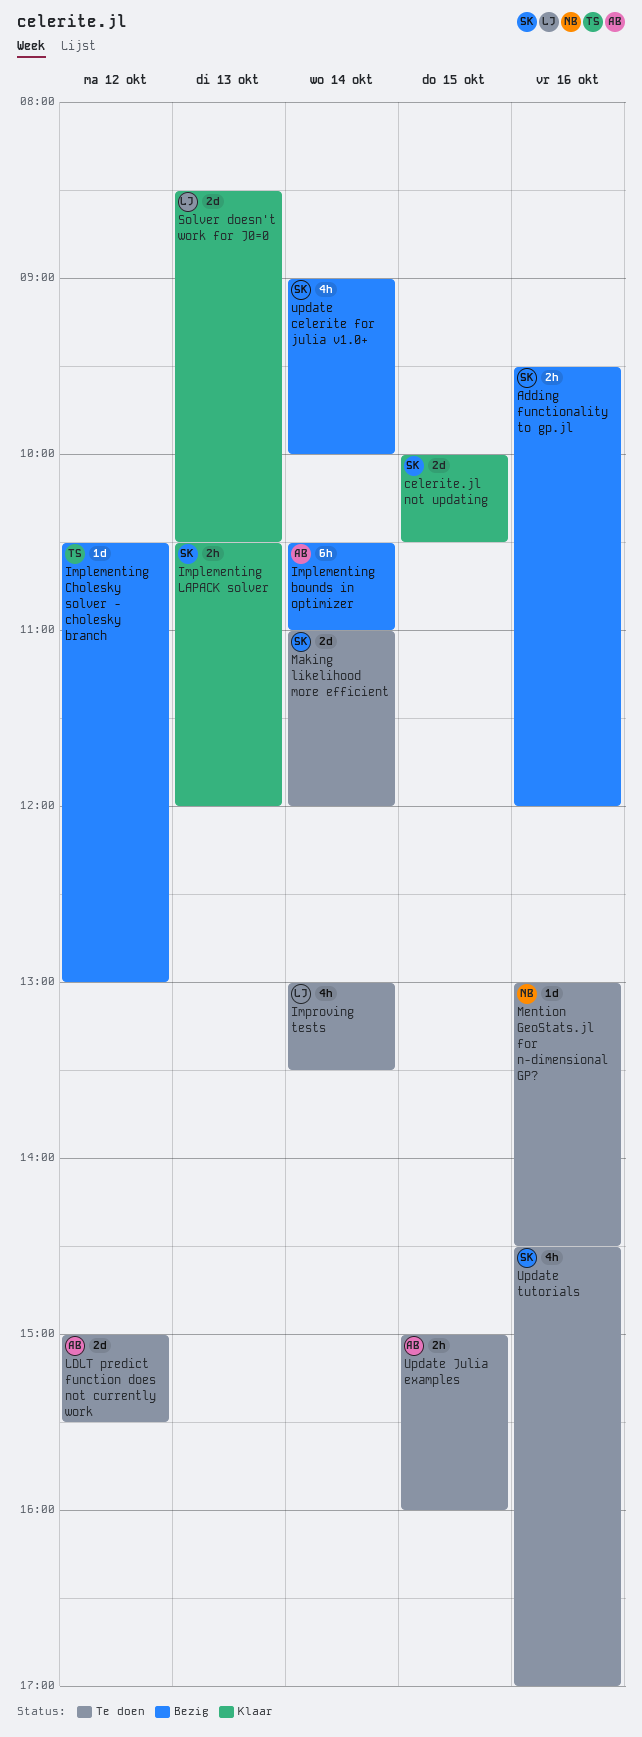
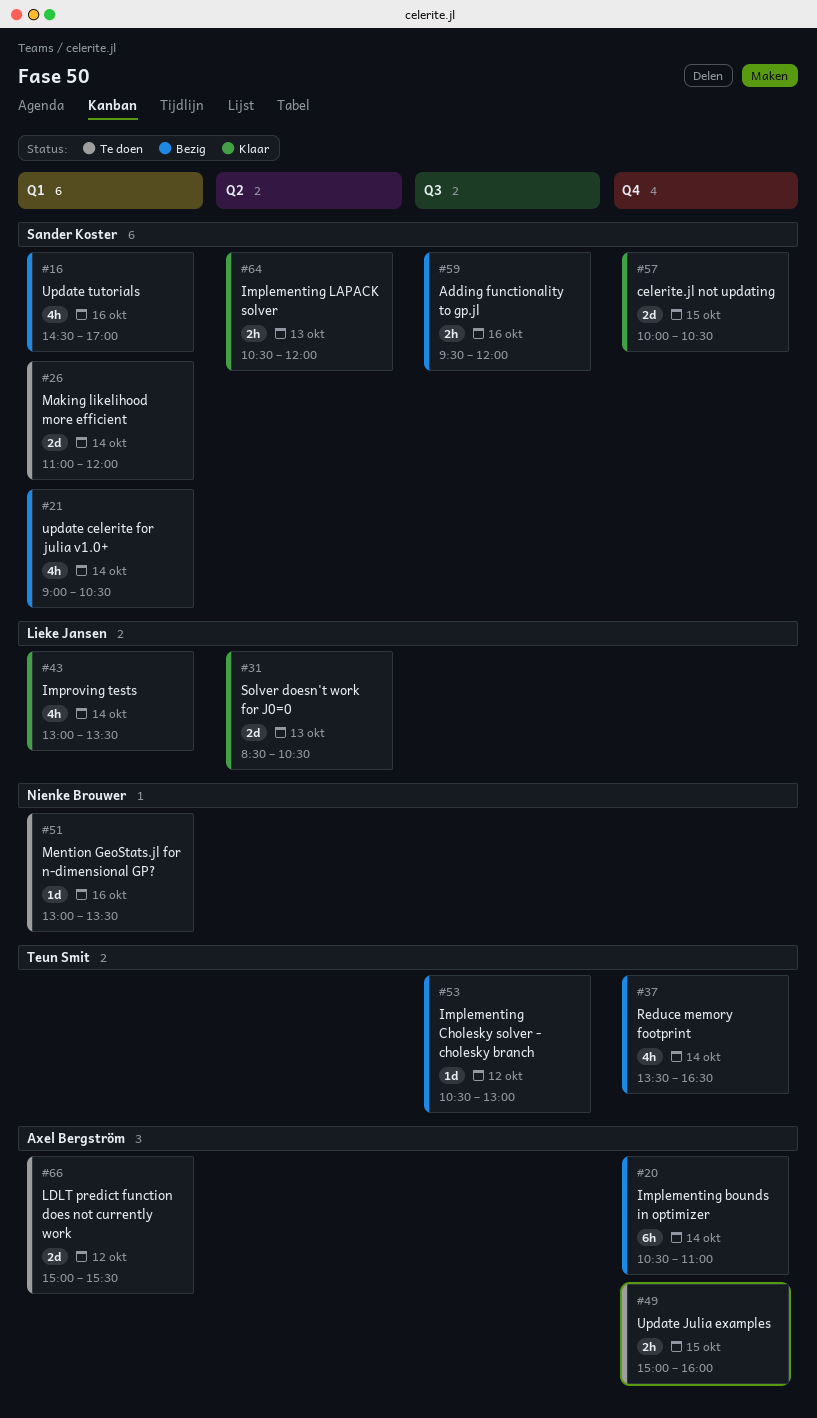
Improving tests, status: Te doen -> Klaar
Mention GeoStats.jl for n-dimensional GP?, ends: 14:30 -> 13:30
Reduce memory footprint: none -> present
update celerite for julia v1.0+, ends: 10:00 -> 10:30
Update tutorials, status: Te doen -> Bezig

